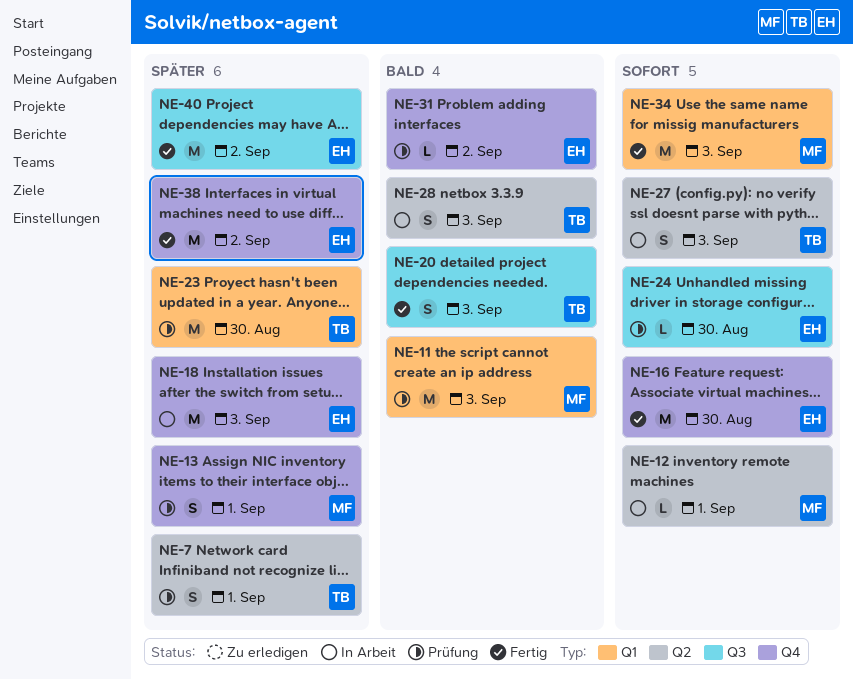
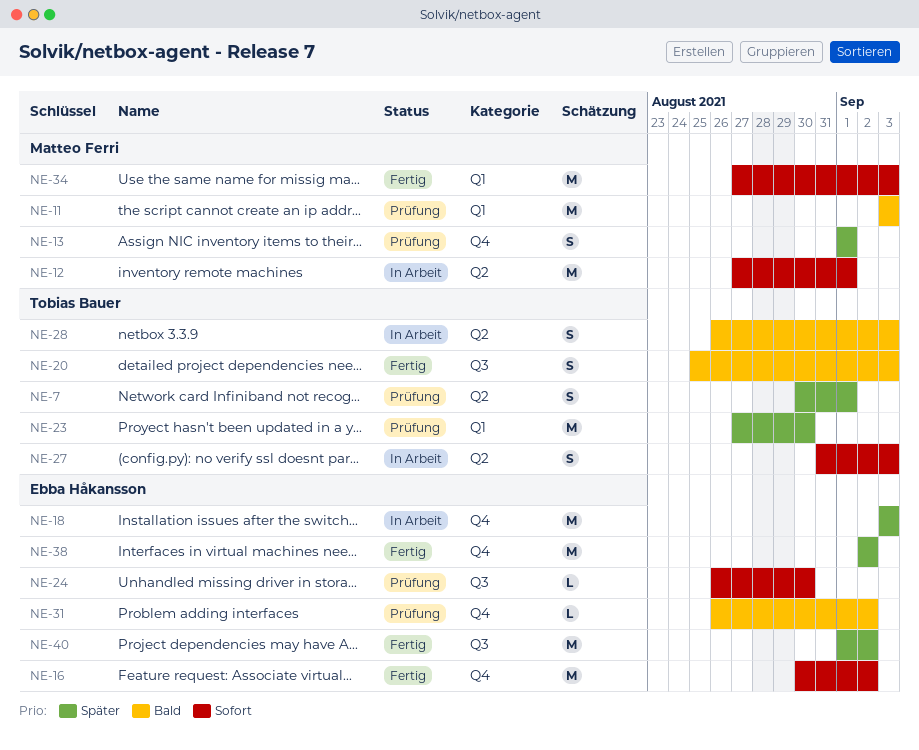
NE-12, estimate: L -> M
NE-16, due: Aug 30 -> Sep 2

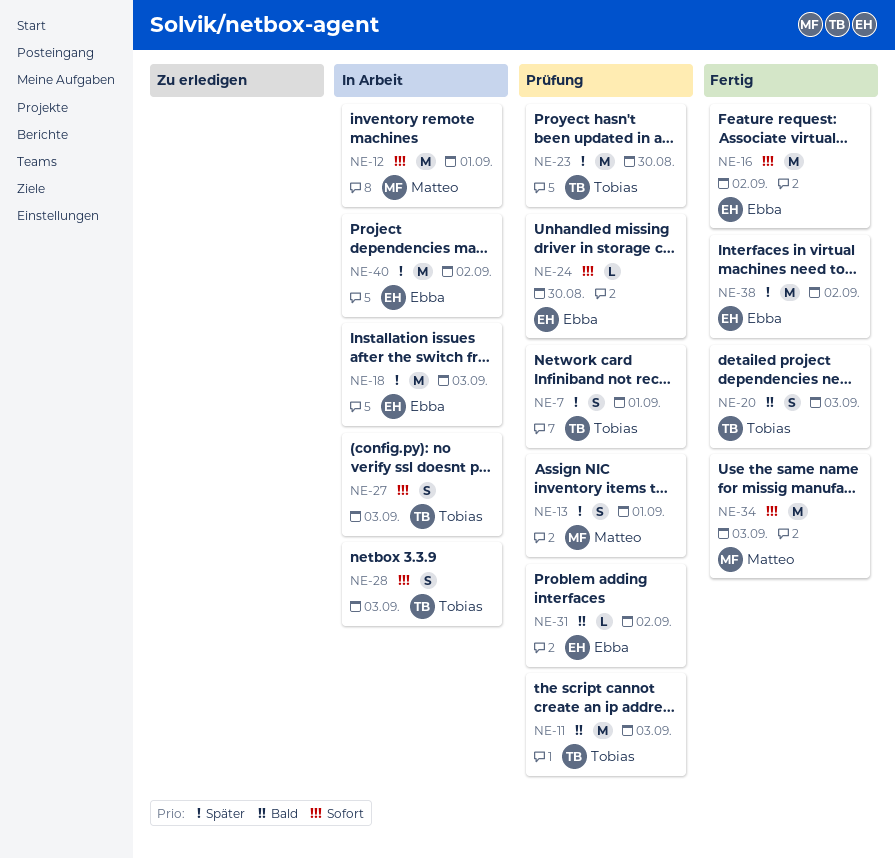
NE-11, owner: Matteo Ferri -> Tobias Bauer
NE-28, priority: Bald -> Sofort
NE-40, status: Fertig -> In Arbeit

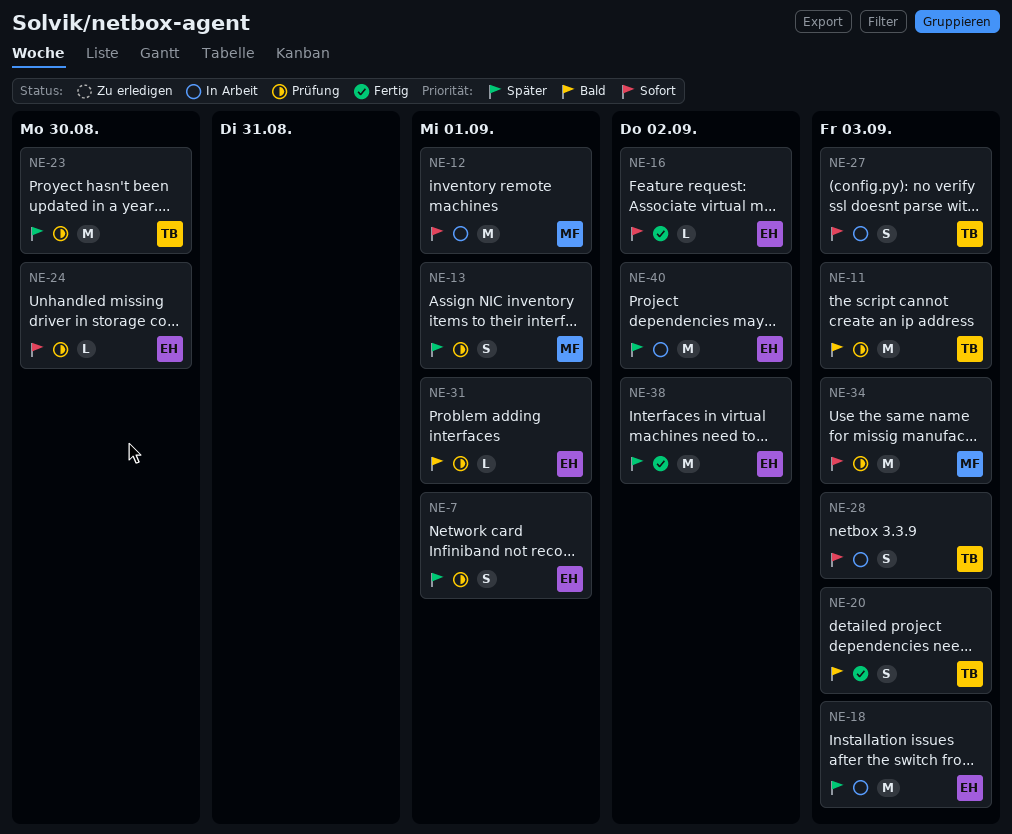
NE-7, owner: Tobias -> Ebba
NE-16, estimate: M -> L
NE-31, due: Sep 2 -> Sep 1
NE-34, status: Fertig -> Prüfung

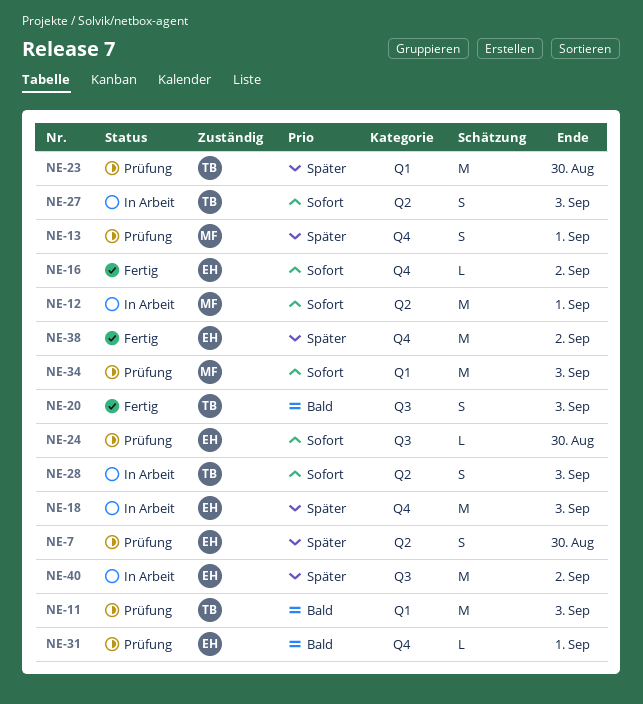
NE-7, due: Sep 1 -> Aug 30

